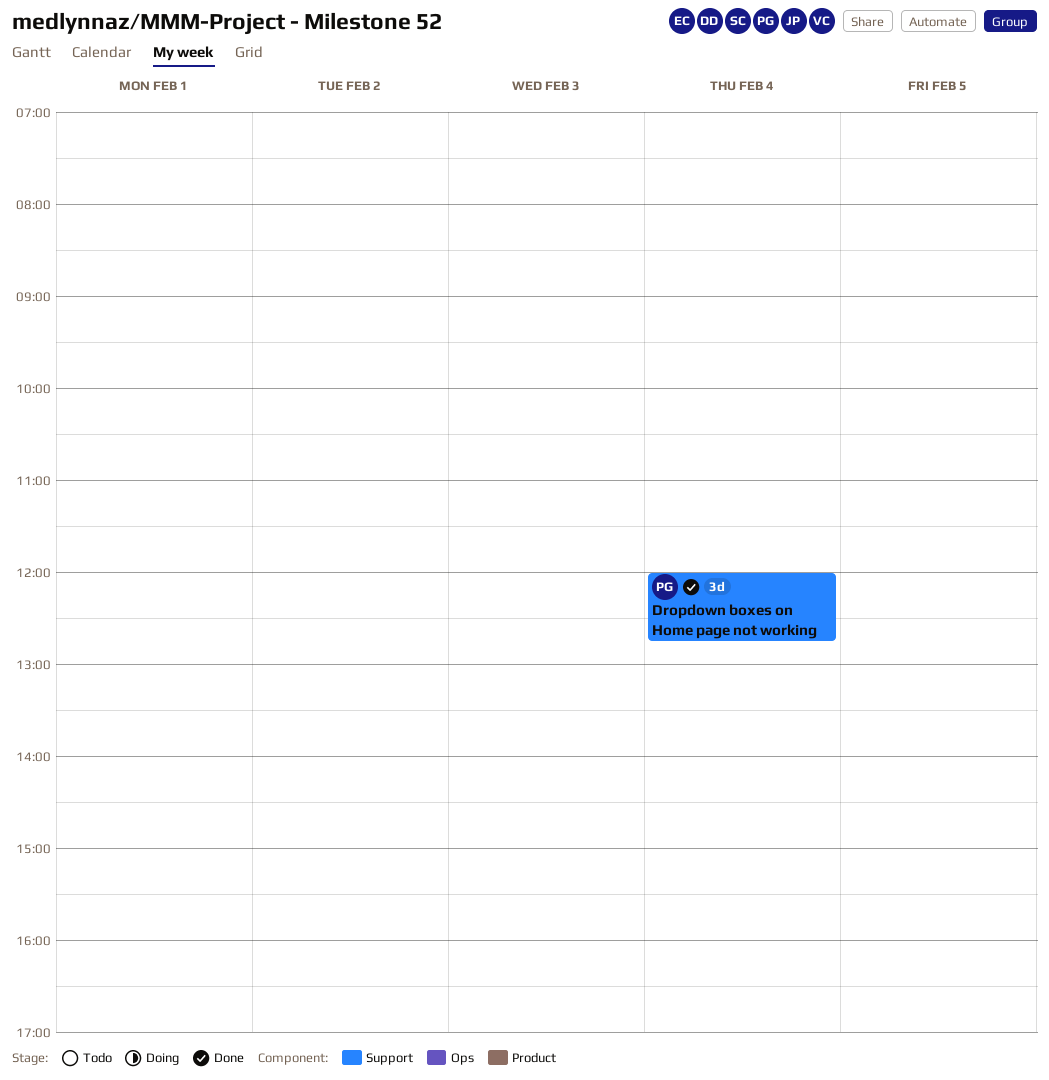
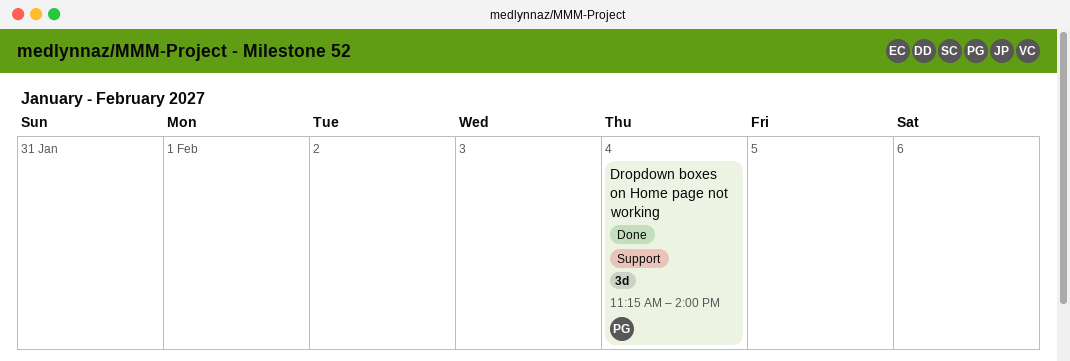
Dropdown boxes on Home page not working, begins: 12:00 -> 11:15
Dropdown boxes on Home page not working, ends: 12:45 -> 14:00

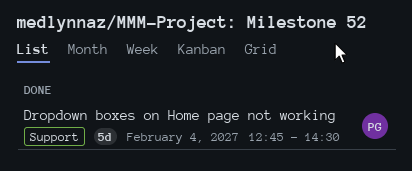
Dropdown boxes on Home page not working, estimate: 3d -> 5d
Dropdown boxes on Home page not working, begins: 11:15 -> 12:45
Dropdown boxes on Home page not working, ends: 14:00 -> 14:30

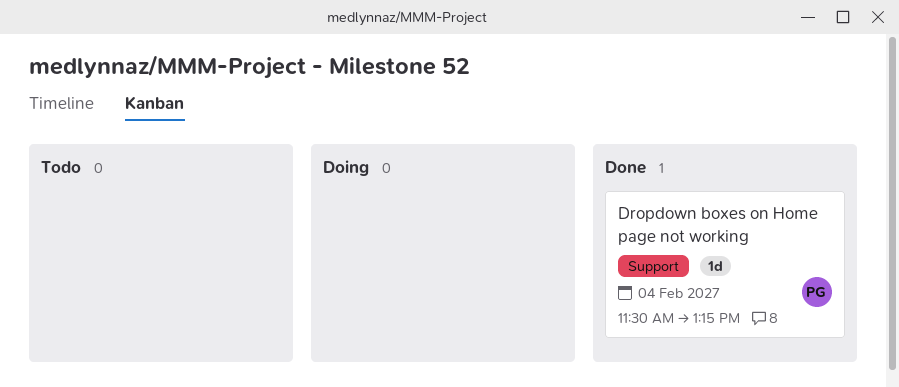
Dropdown boxes on Home page not working, estimate: 5d -> 1d
Dropdown boxes on Home page not working, begins: 12:45 -> 11:30
Dropdown boxes on Home page not working, ends: 14:30 -> 13:15

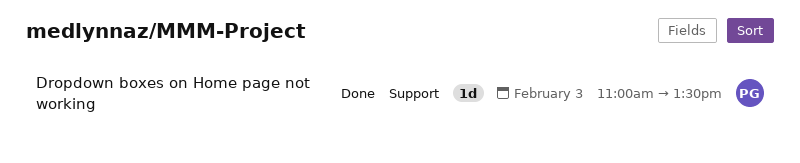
Dropdown boxes on Home page not working, day: Feb 4 -> Feb 3
Dropdown boxes on Home page not working, begins: 11:30 -> 11:00
Dropdown boxes on Home page not working, ends: 13:15 -> 13:30

